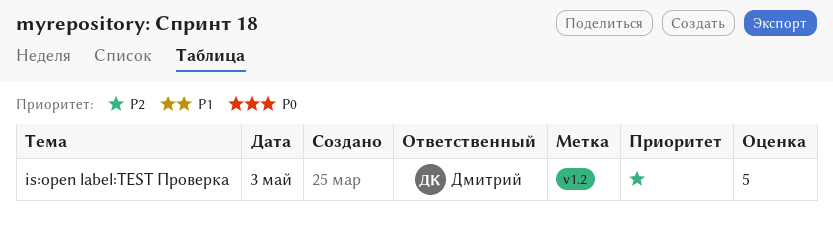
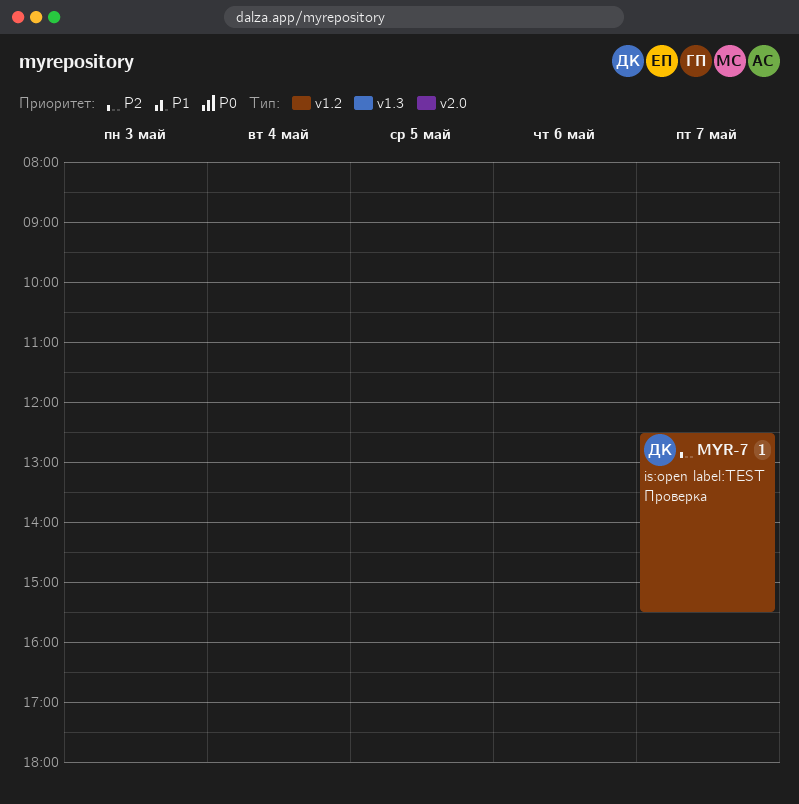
is:open label:TEST Проверка, estimate: 5 -> 1
is:open label:TEST Проверка, day: May 3 -> May 7

